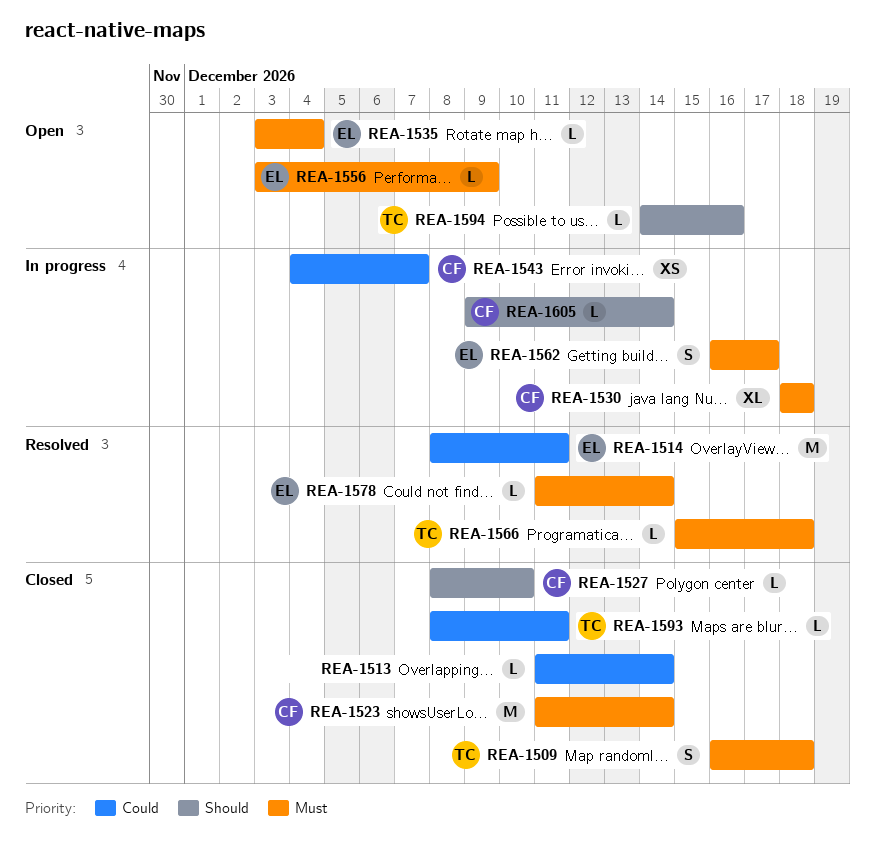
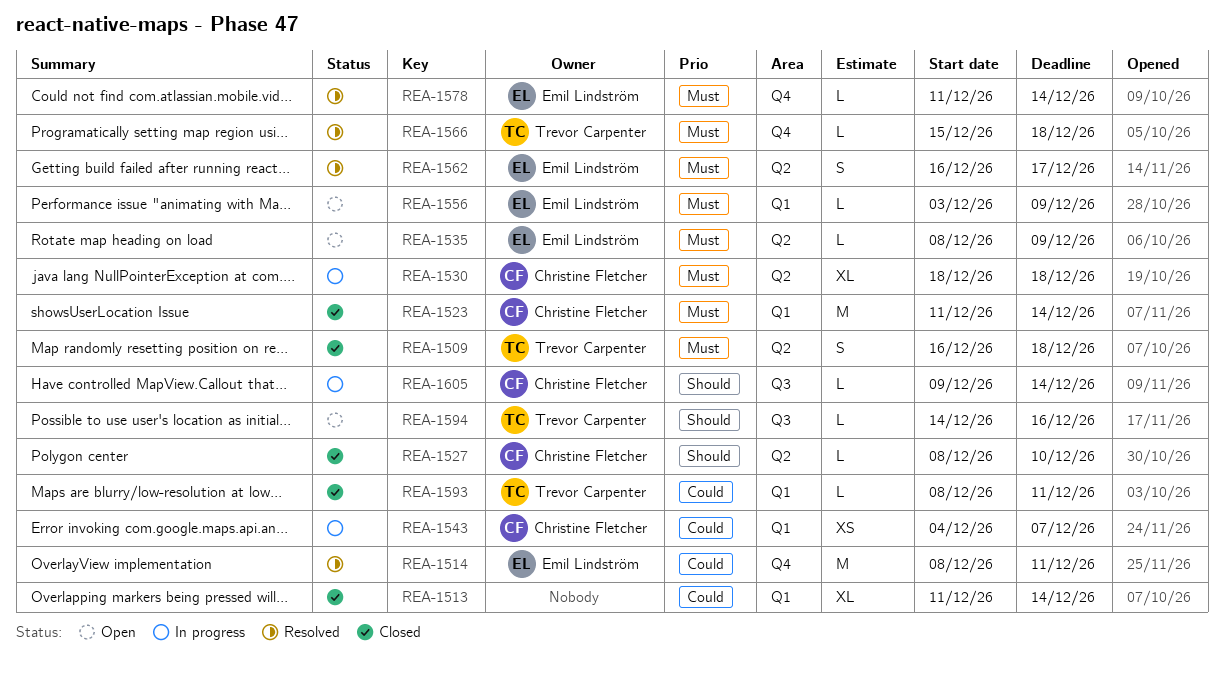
REA-1513, estimate: L -> XL
REA-1535, start: Dec 3 -> Dec 8
REA-1535, due: Dec 4 -> Dec 9
REA-1562, status: In progress -> Resolved

